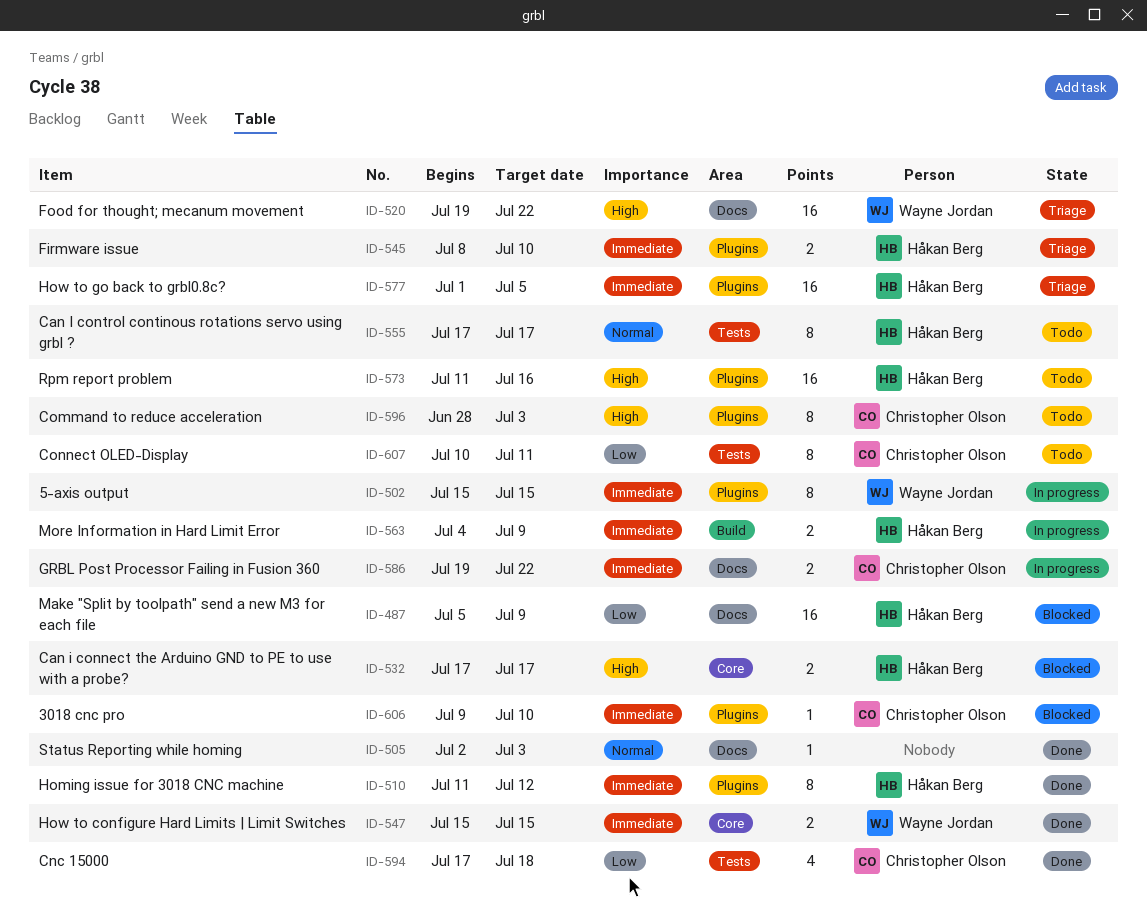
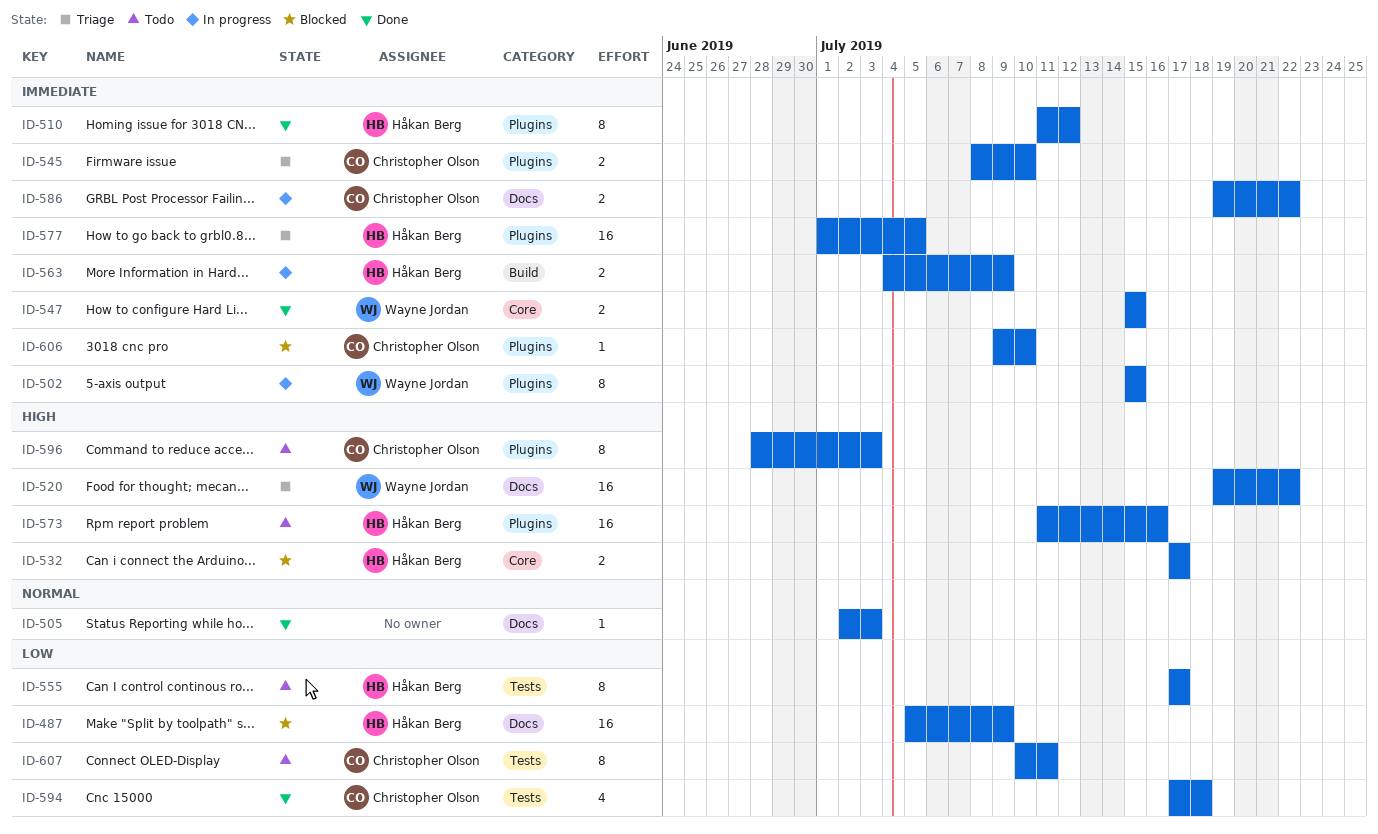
ID-545, owner: Håkan Berg -> Christopher Olson
ID-555, priority: Normal -> Low

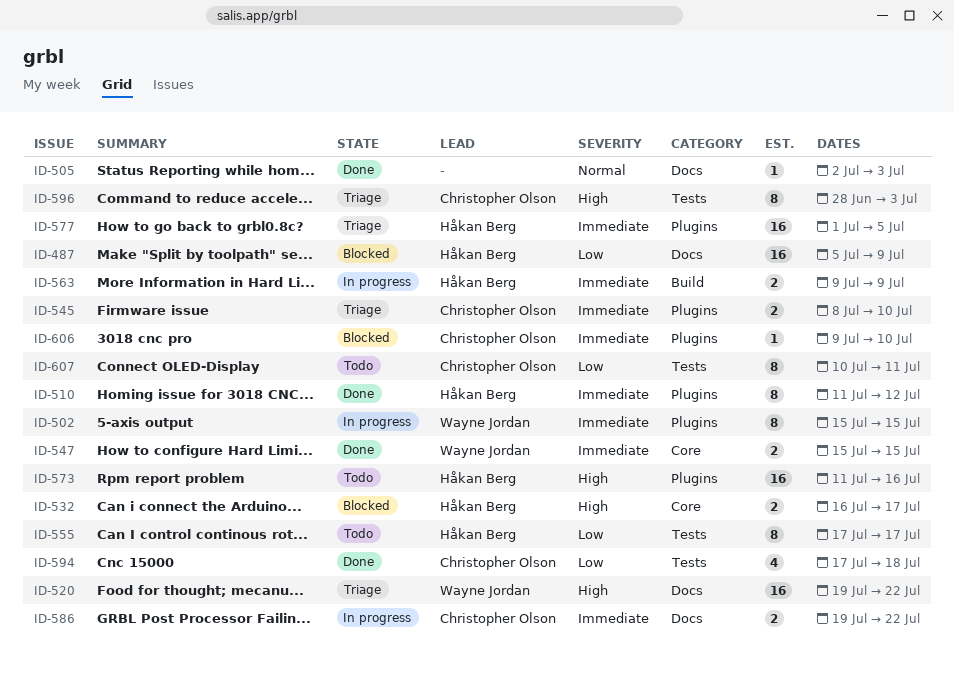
ID-532, start: Jul 17 -> Jul 16
ID-563, start: Jul 4 -> Jul 9
ID-596, status: Todo -> Triage
ID-596, label: Plugins -> Tests

